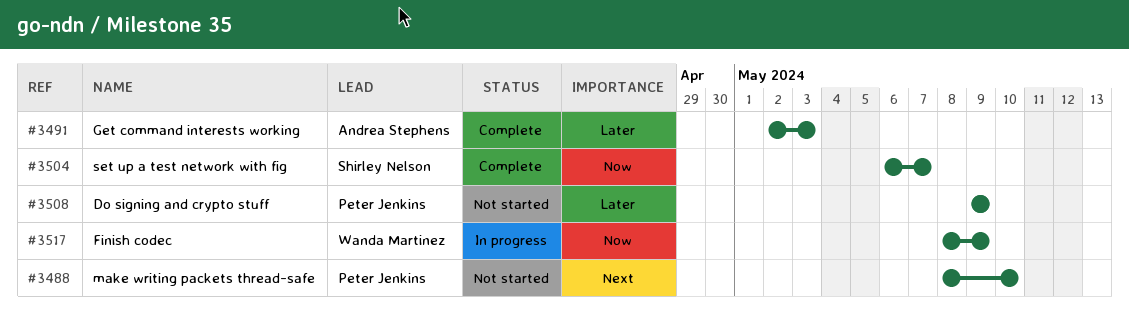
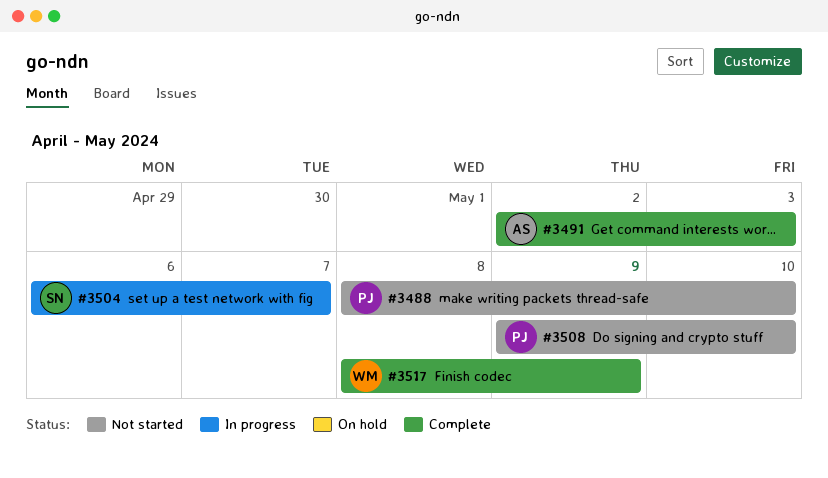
#3504, status: Complete -> In progress
#3508, due: May 9 -> May 10
#3517, status: In progress -> Complete

